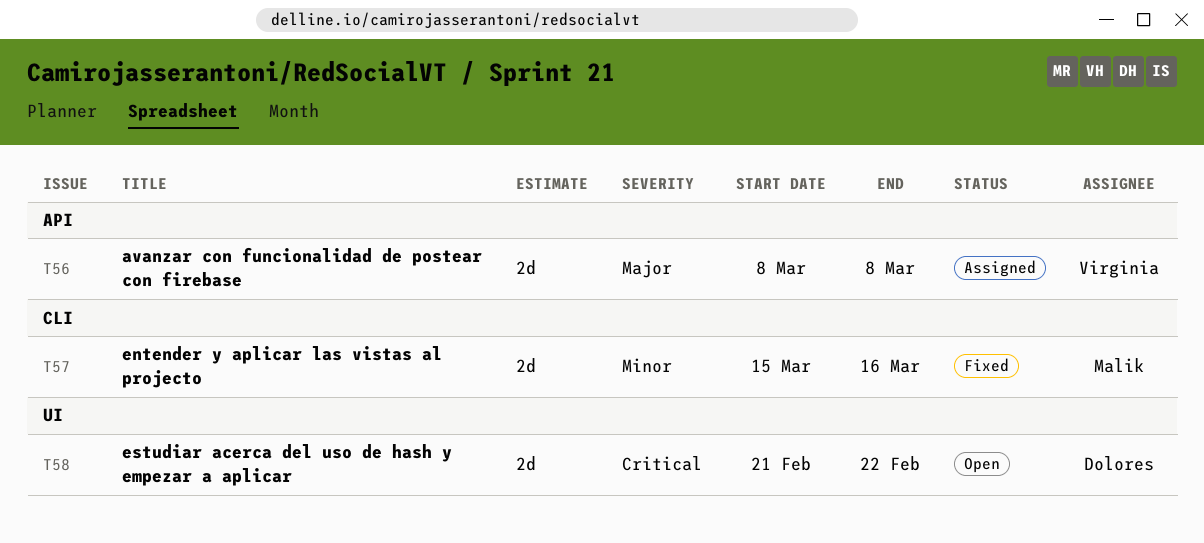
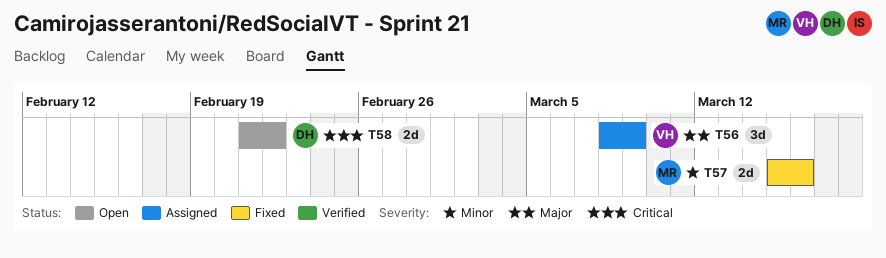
T56, estimate: 2d -> 3d
T56, due: Mar 8 -> Mar 9

